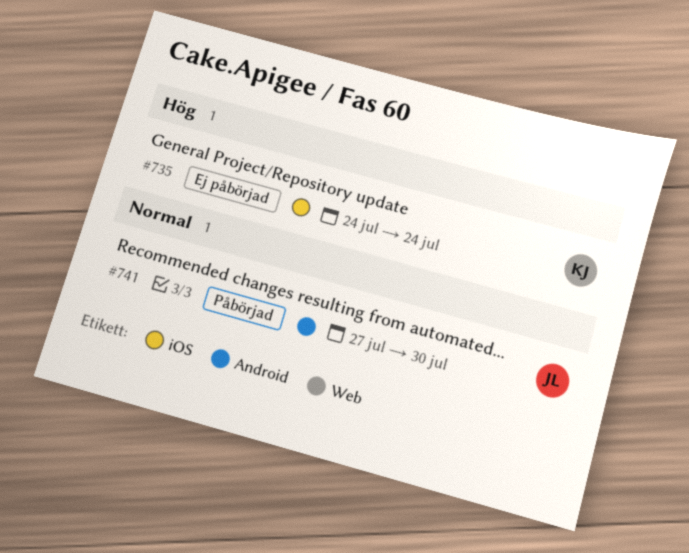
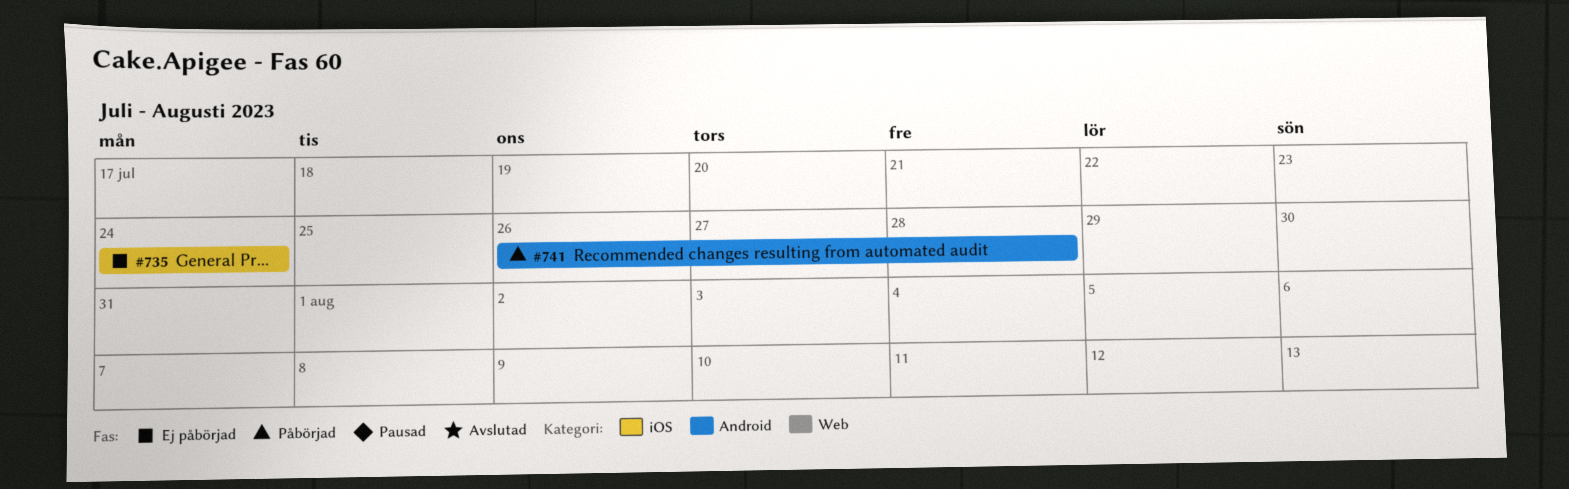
#741, start: Jul 27 -> Jul 26
#741, due: Jul 30 -> Jul 28

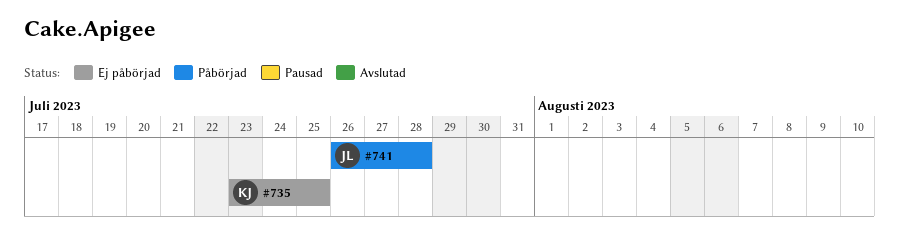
#735, start: Jul 24 -> Jul 23
#735, due: Jul 24 -> Jul 25

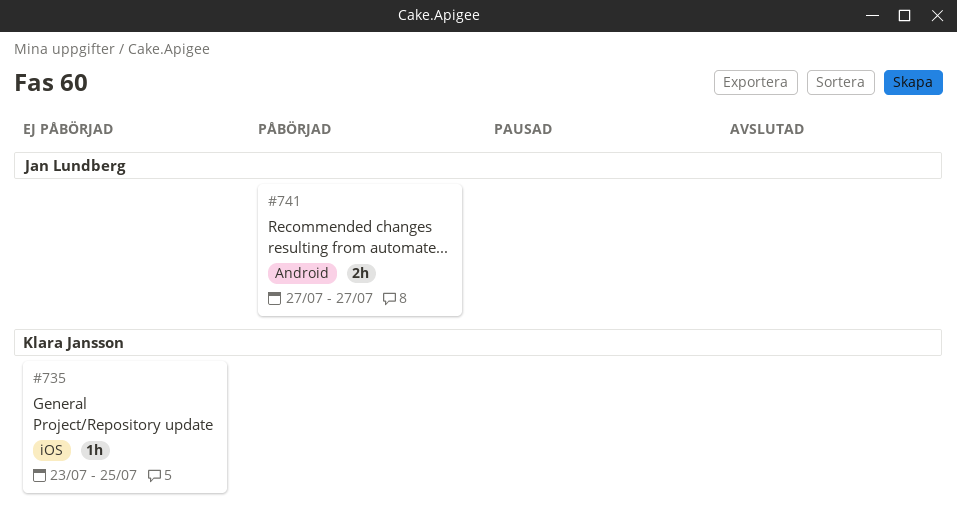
#741, start: Jul 26 -> Jul 27
#741, due: Jul 28 -> Jul 27

